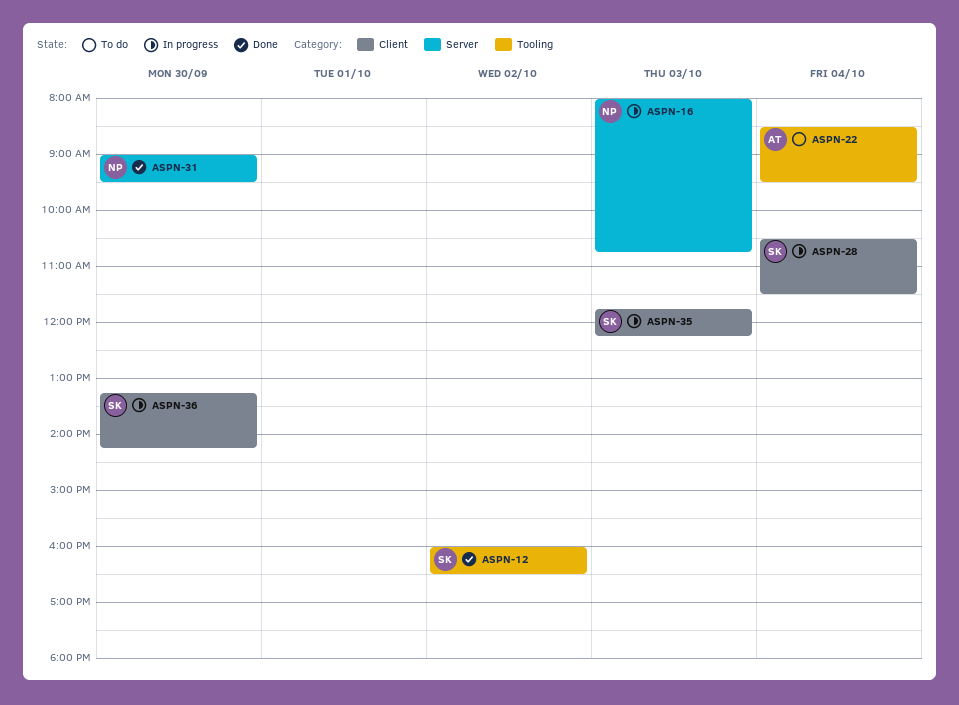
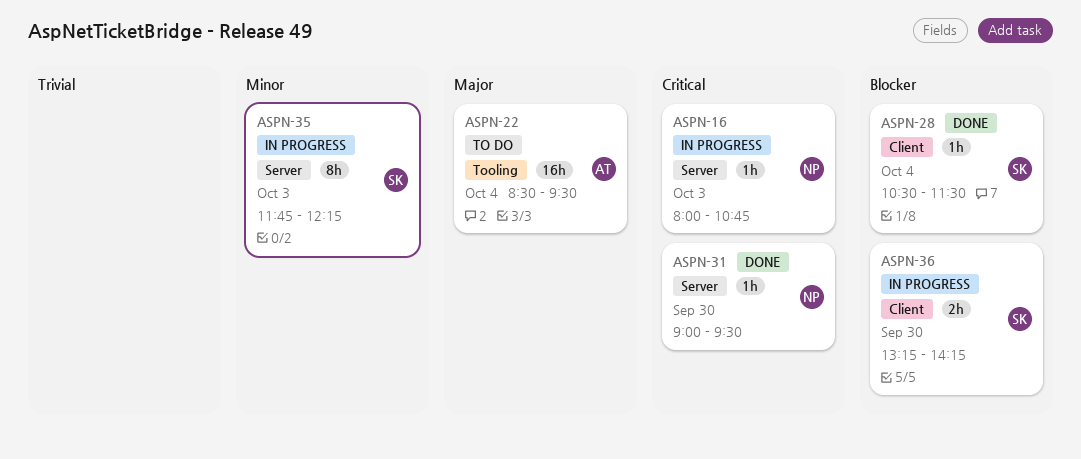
ASPN-12: present -> none
ASPN-28, status: In progress -> Done
ASPN-35, label: Client -> Server

